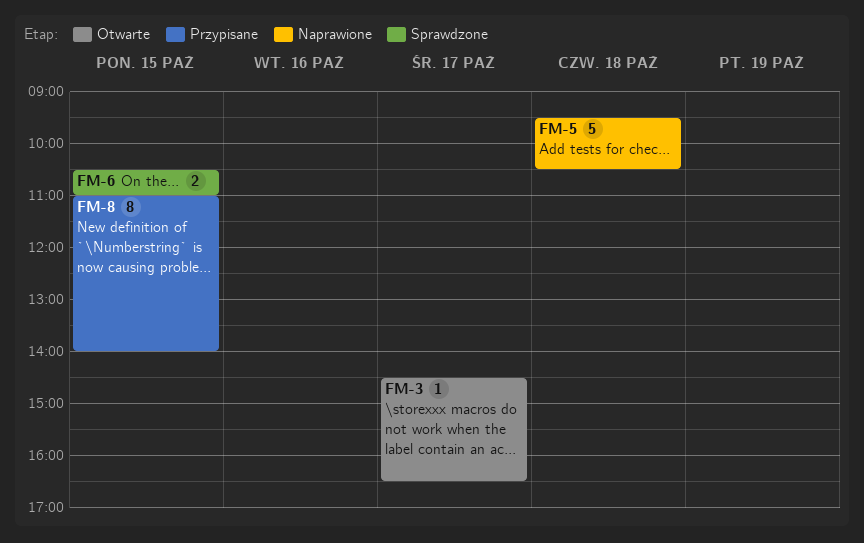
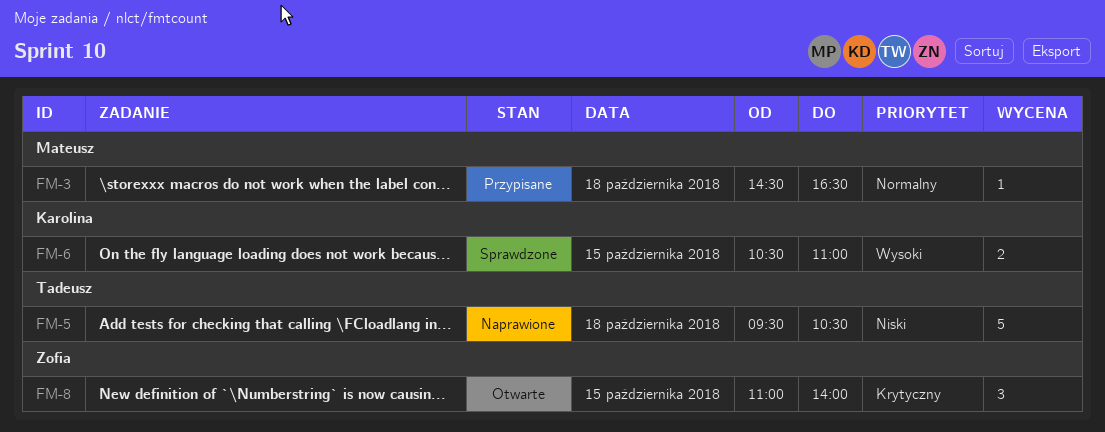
FM-3, status: Otwarte -> Przypisane
FM-3, day: Oct 17 -> Oct 18
FM-8, status: Przypisane -> Otwarte
FM-8, estimate: 8 -> 3

